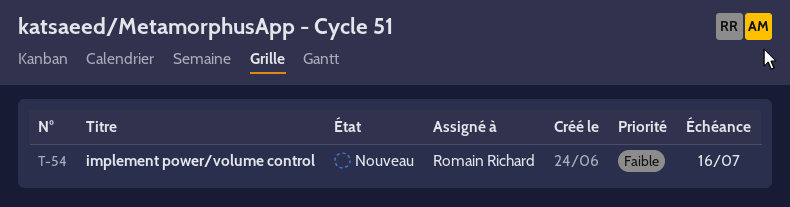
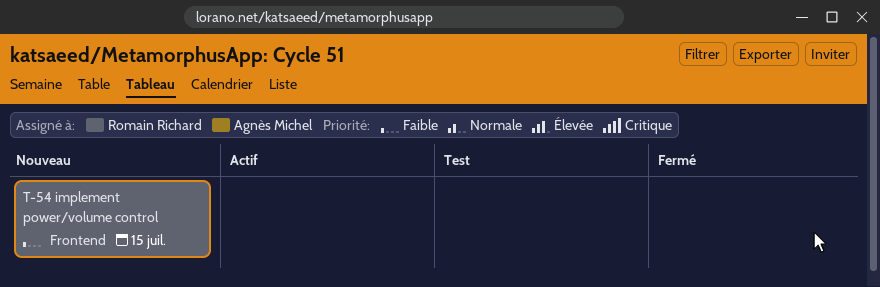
T-54, due: Jul 16 -> Jul 15

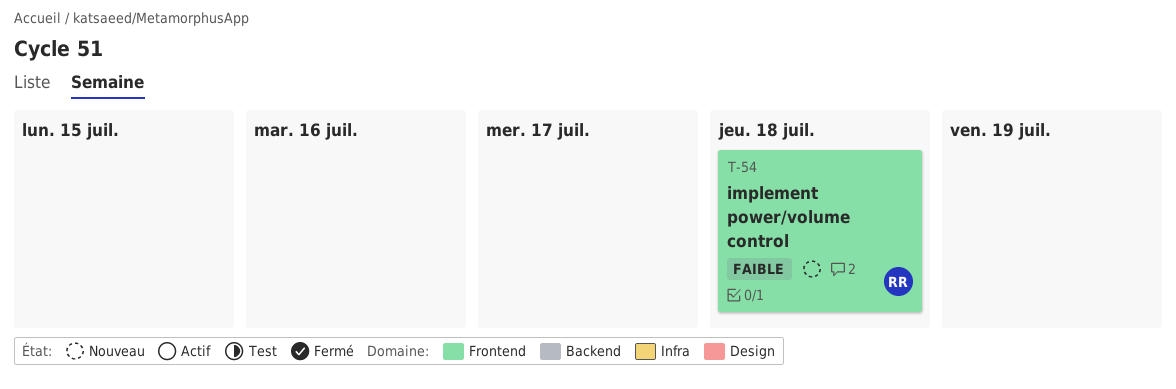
T-54, due: Jul 15 -> Jul 18

